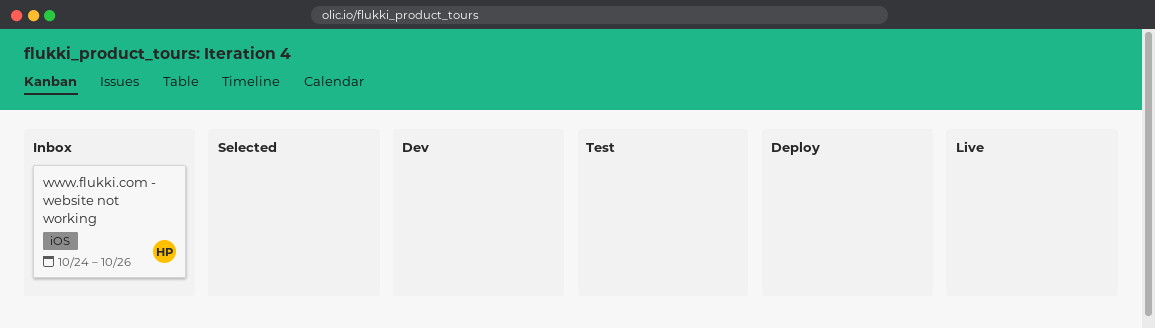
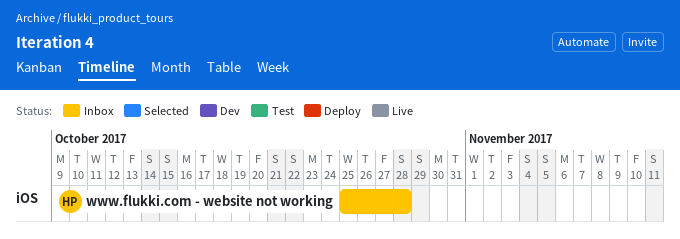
www.flukki.com - website not working, start: Oct 24 -> Oct 25
www.flukki.com - website not working, due: Oct 26 -> Oct 28

